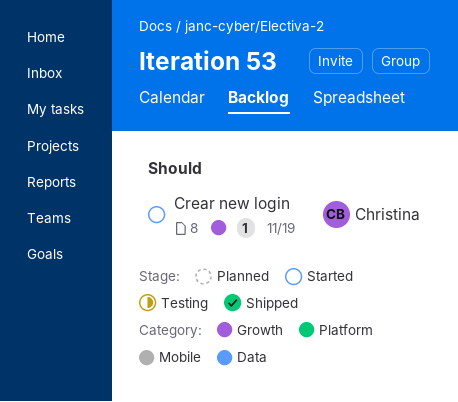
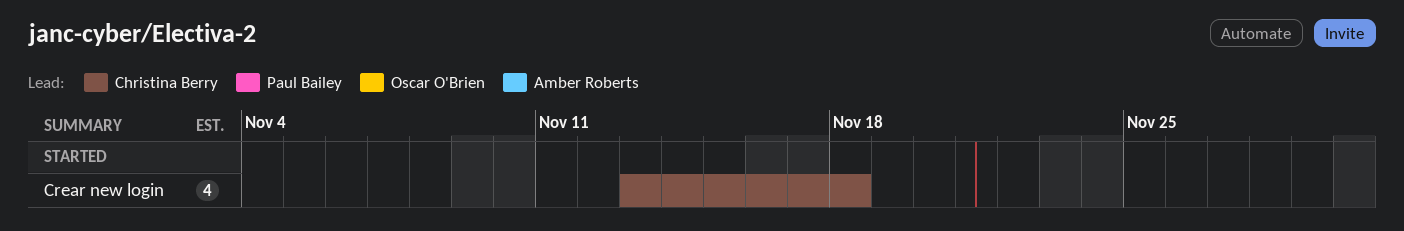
Crear new login, estimate: 1 -> 4
Crear new login, due: Nov 19 -> Nov 18

